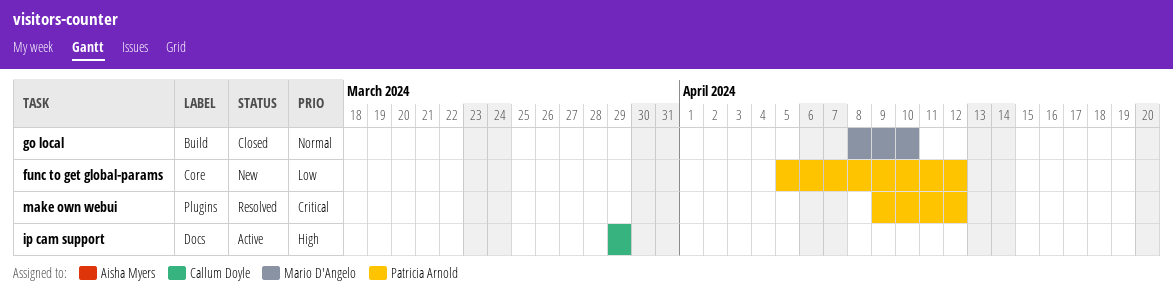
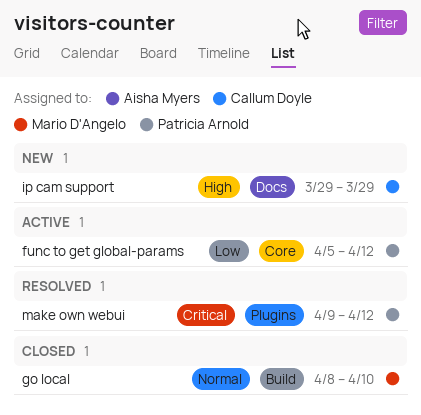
func to get global-params, status: New -> Active
ip cam support, status: Active -> New

